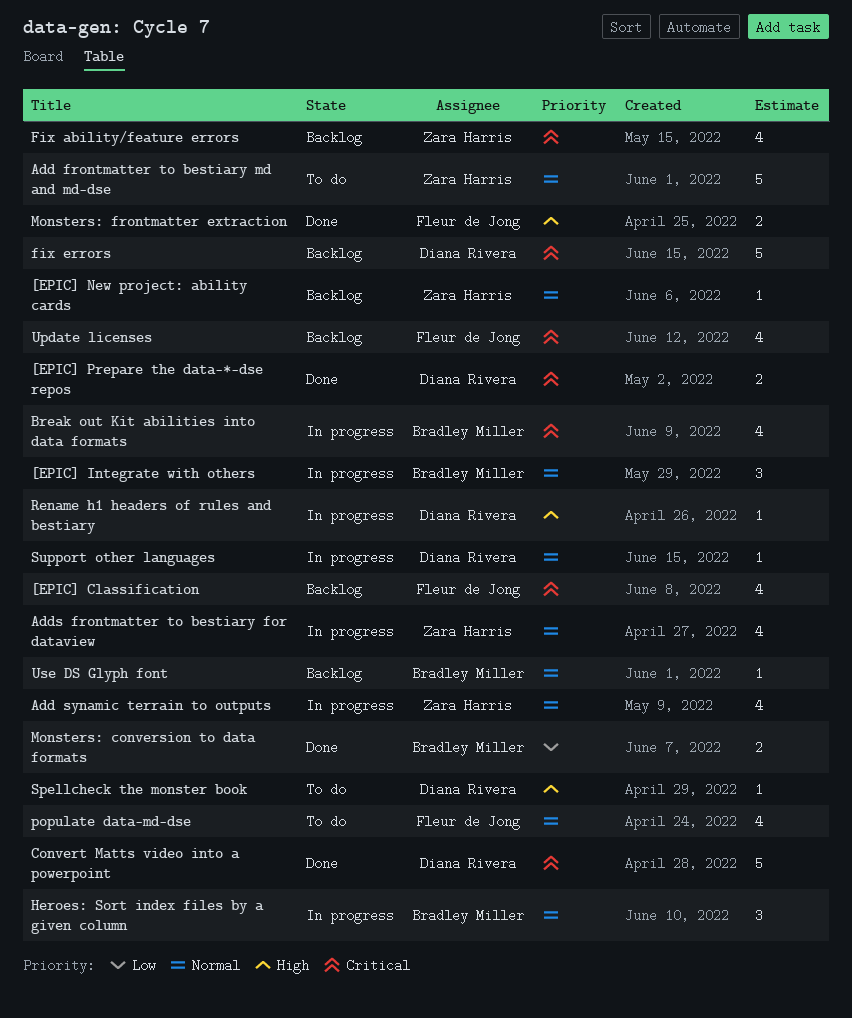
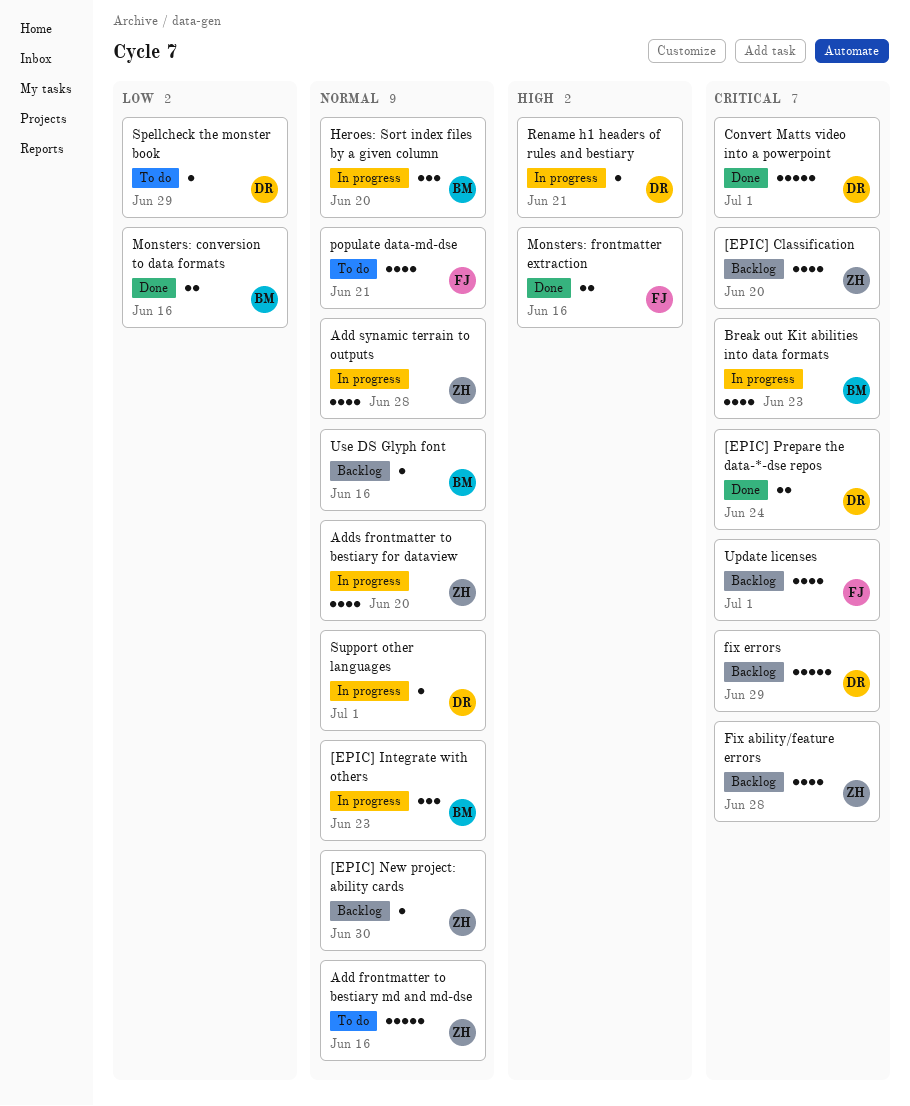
[EPIC] Classification, owner: Fleur de Jong -> Zara Harris
Spellcheck the monster book, priority: High -> Low

